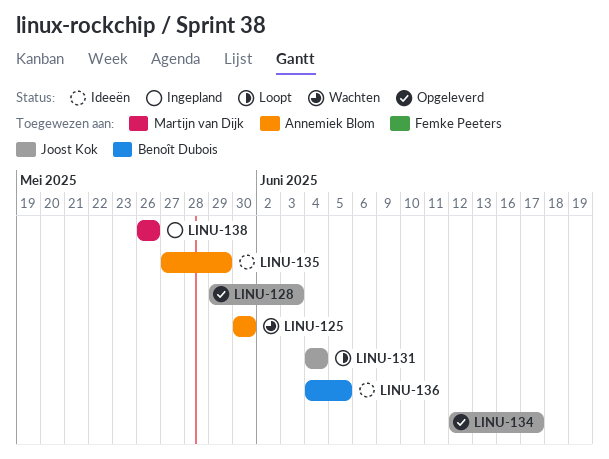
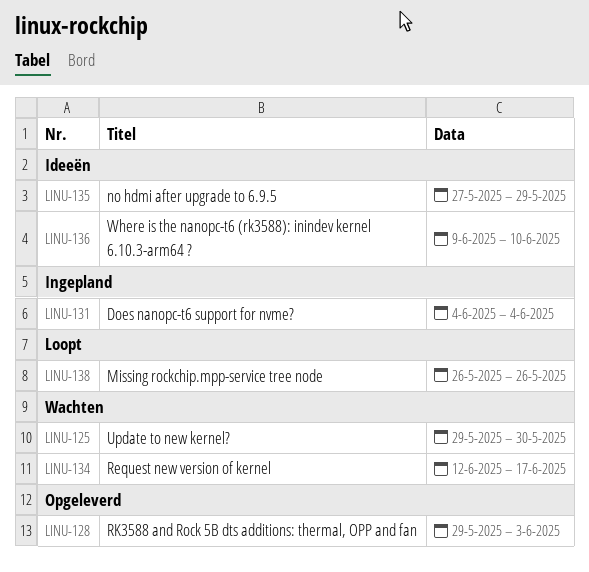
LINU-125, start: May 30 -> May 29
LINU-131, status: Loopt -> Ingepland
LINU-134, status: Opgeleverd -> Wachten
LINU-136, start: Jun 4 -> Jun 9
LINU-136, due: Jun 5 -> Jun 10
LINU-138, status: Ingepland -> Loopt

